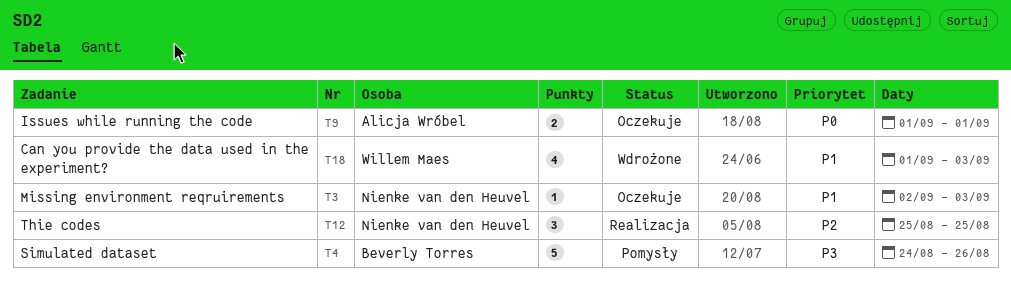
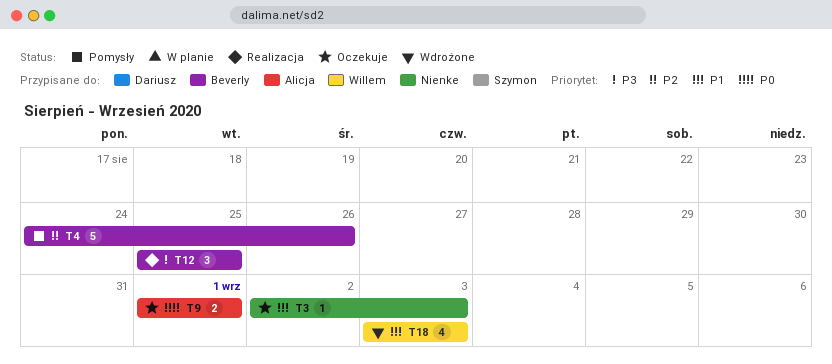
T4, priority: P3 -> P2
T12, owner: Nienke van den Heuvel -> Beverly Torres
T12, priority: P2 -> P3
T18, start: Sep 1 -> Sep 3

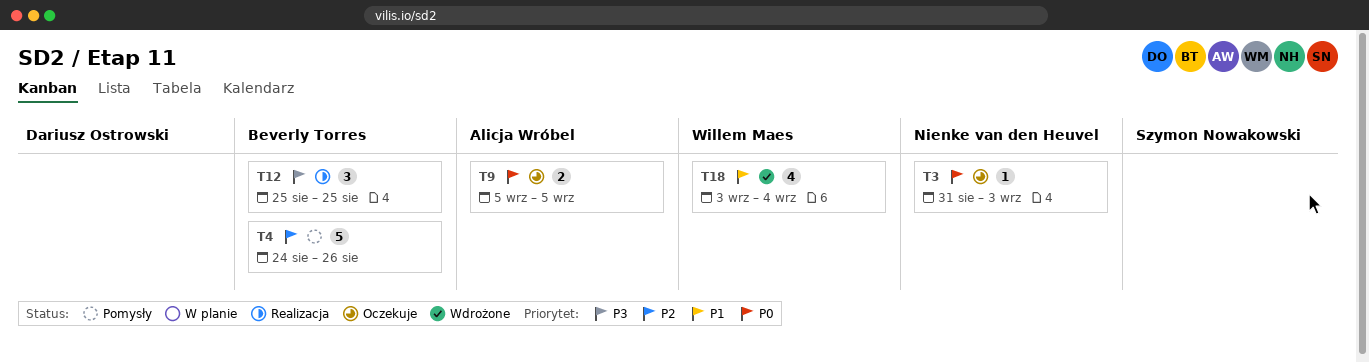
T3, priority: P1 -> P0
T3, start: Sep 2 -> Aug 31
T9, start: Sep 1 -> Sep 5
T9, due: Sep 1 -> Sep 5
T18, due: Sep 3 -> Sep 4

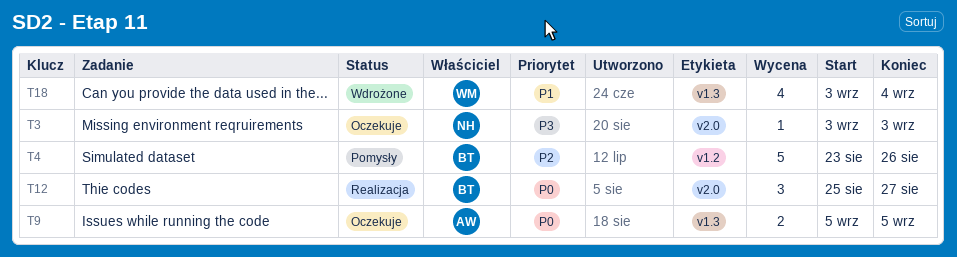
T3, priority: P0 -> P3
T3, start: Aug 31 -> Sep 3
T4, start: Aug 24 -> Aug 23
T12, priority: P3 -> P0
T12, due: Aug 25 -> Aug 27

